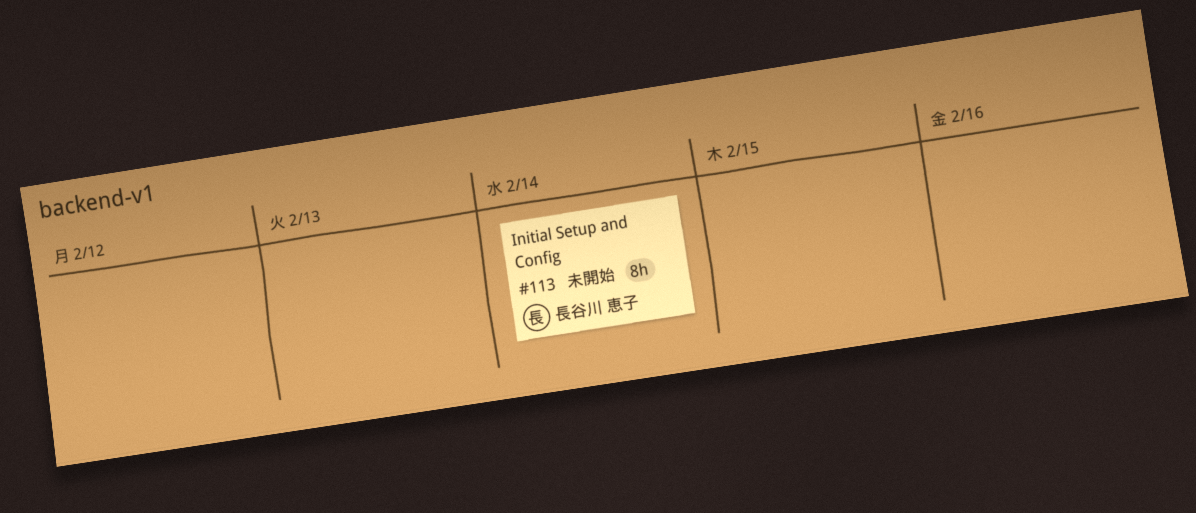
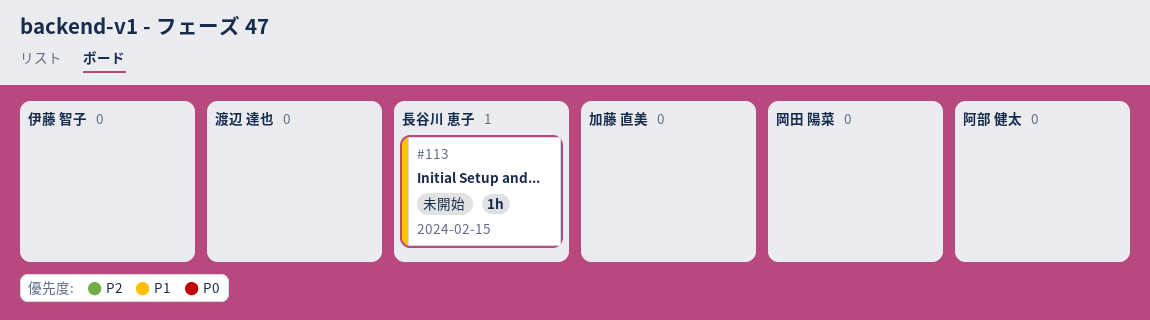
#113, estimate: 8h -> 1h
#113, due: Feb 14 -> Feb 15

